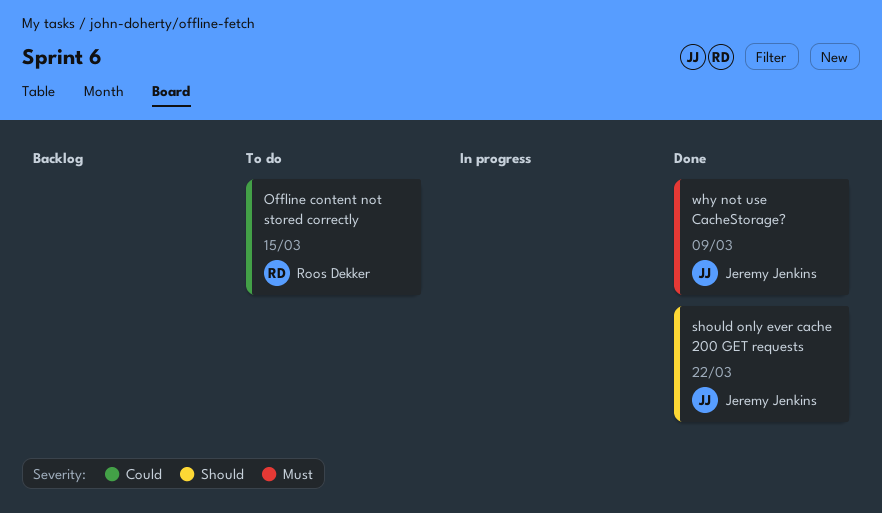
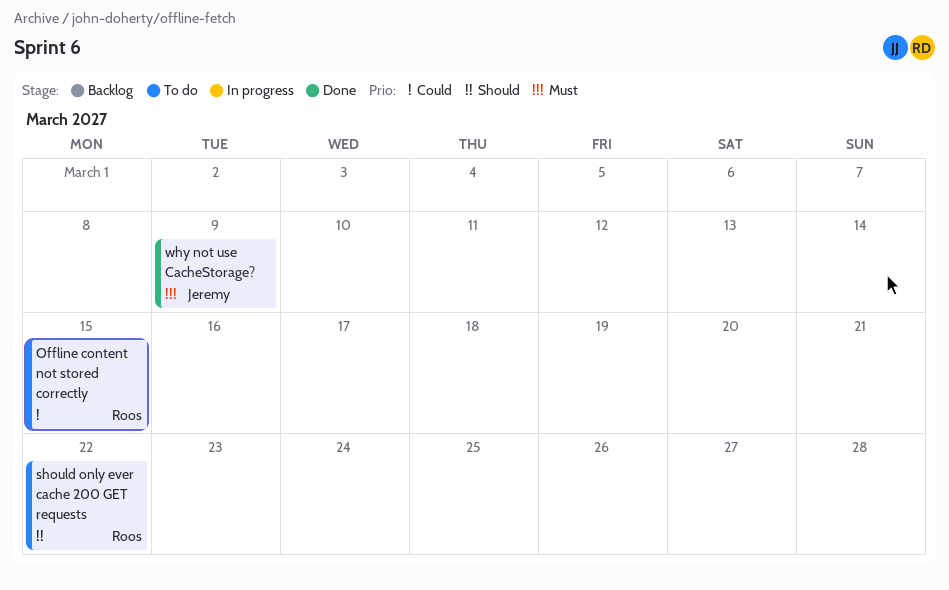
should only ever cache 200 GET requests, status: Done -> To do
should only ever cache 200 GET requests, owner: Jeremy Jenkins -> Roos Dekker

